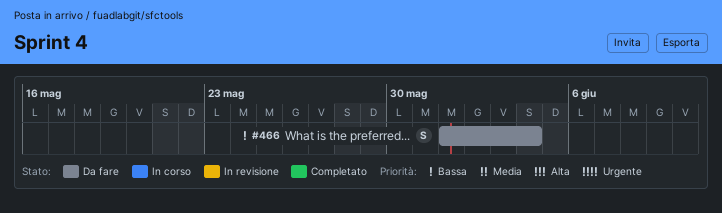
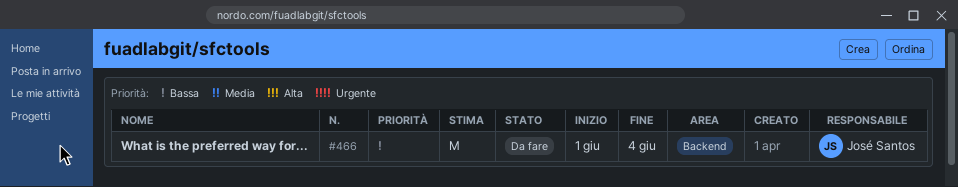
#466, estimate: S -> M

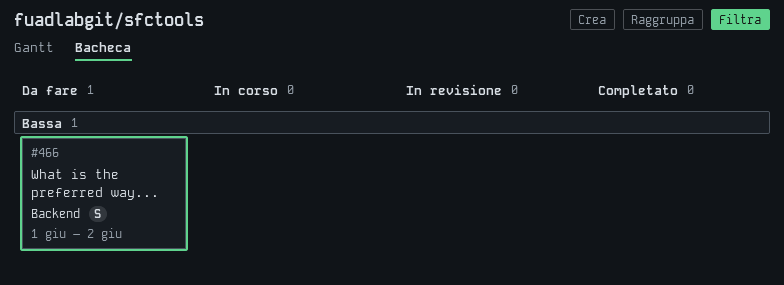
#466, estimate: M -> S
#466, due: Jun 4 -> Jun 2

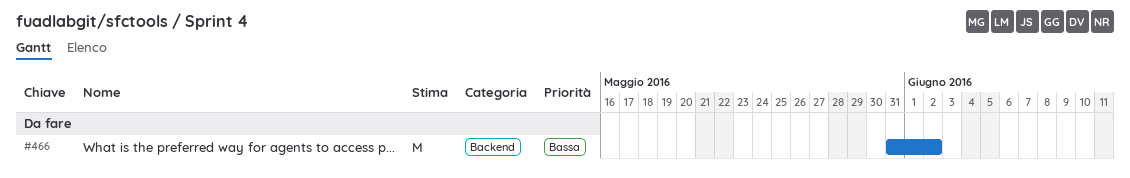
#466, estimate: S -> M
#466, start: Jun 1 -> May 31

